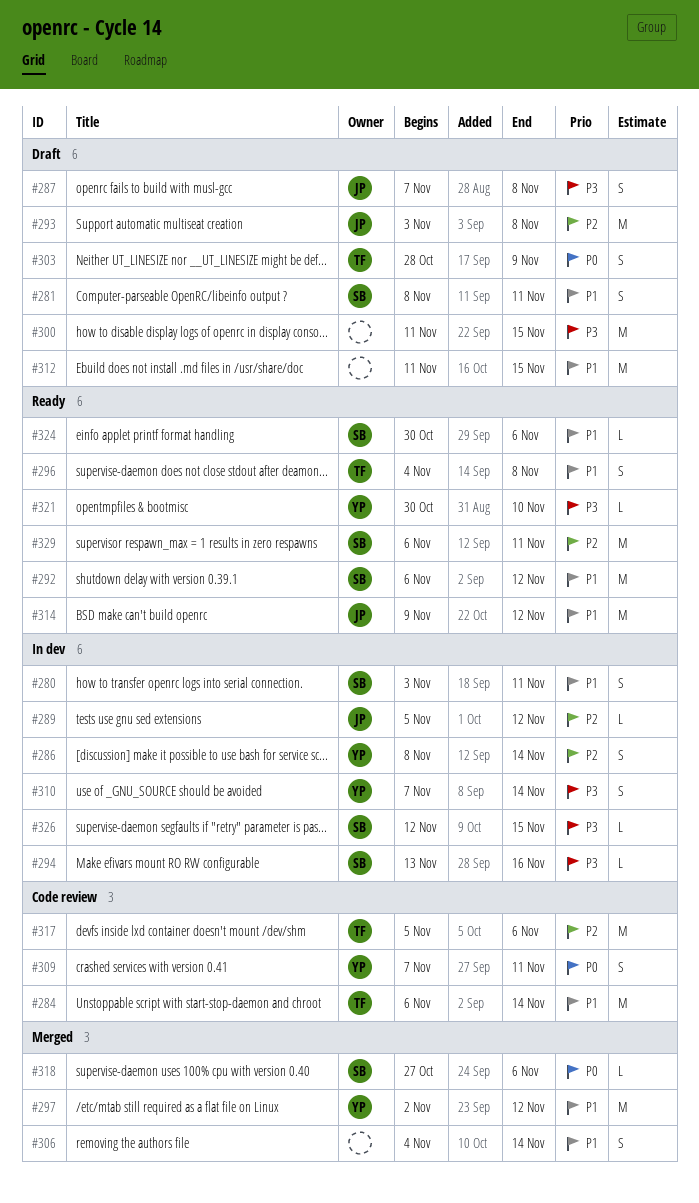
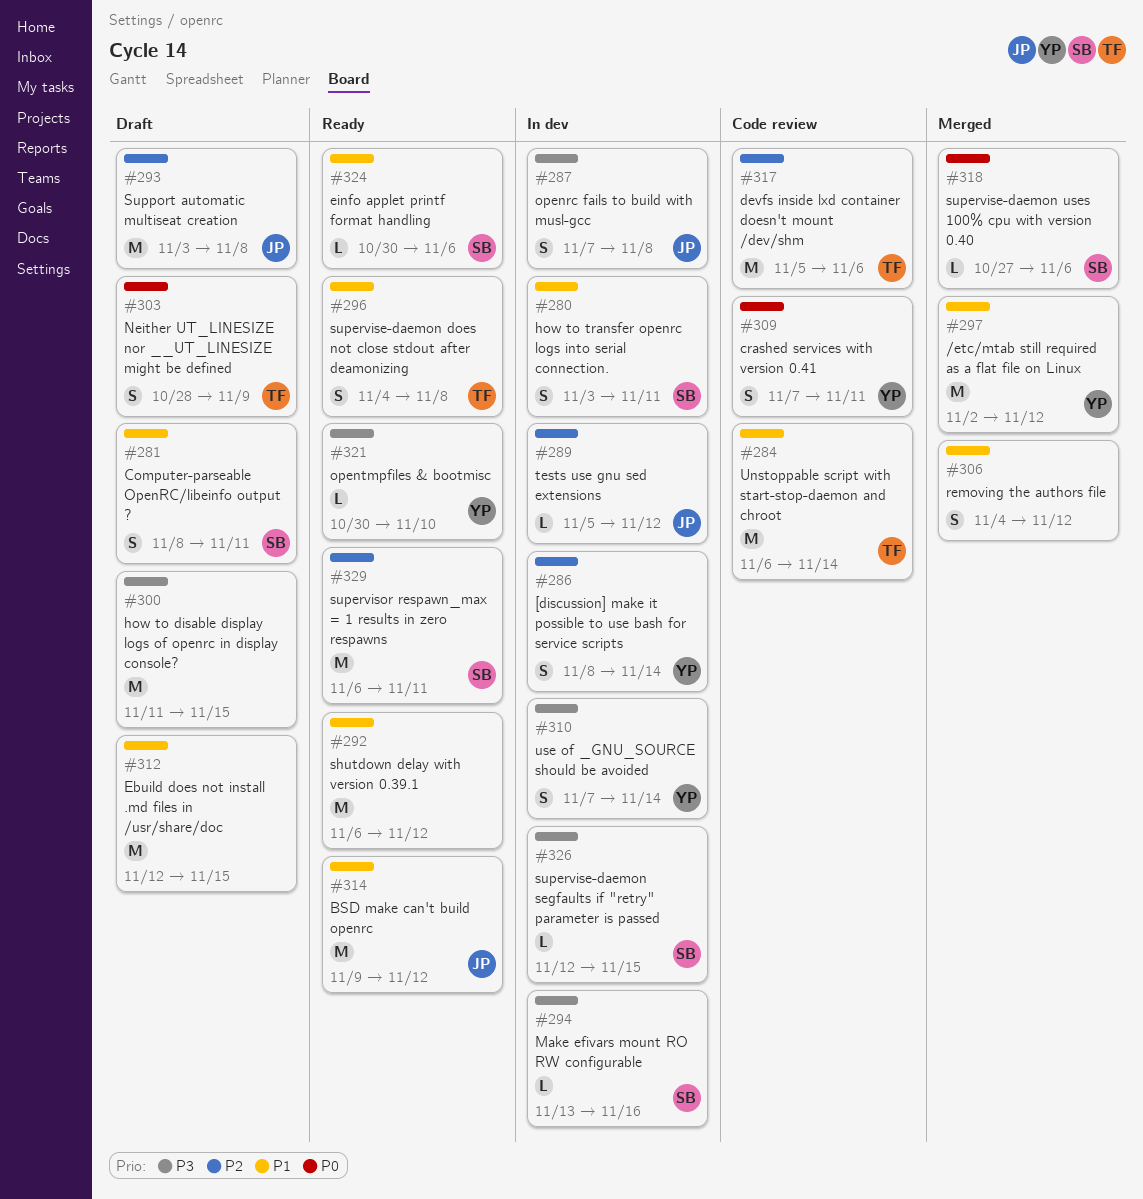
#287, status: Draft -> In dev
#292, owner: SB -> none
#306, due: Nov 14 -> Nov 12
#312, start: Nov 11 -> Nov 12

